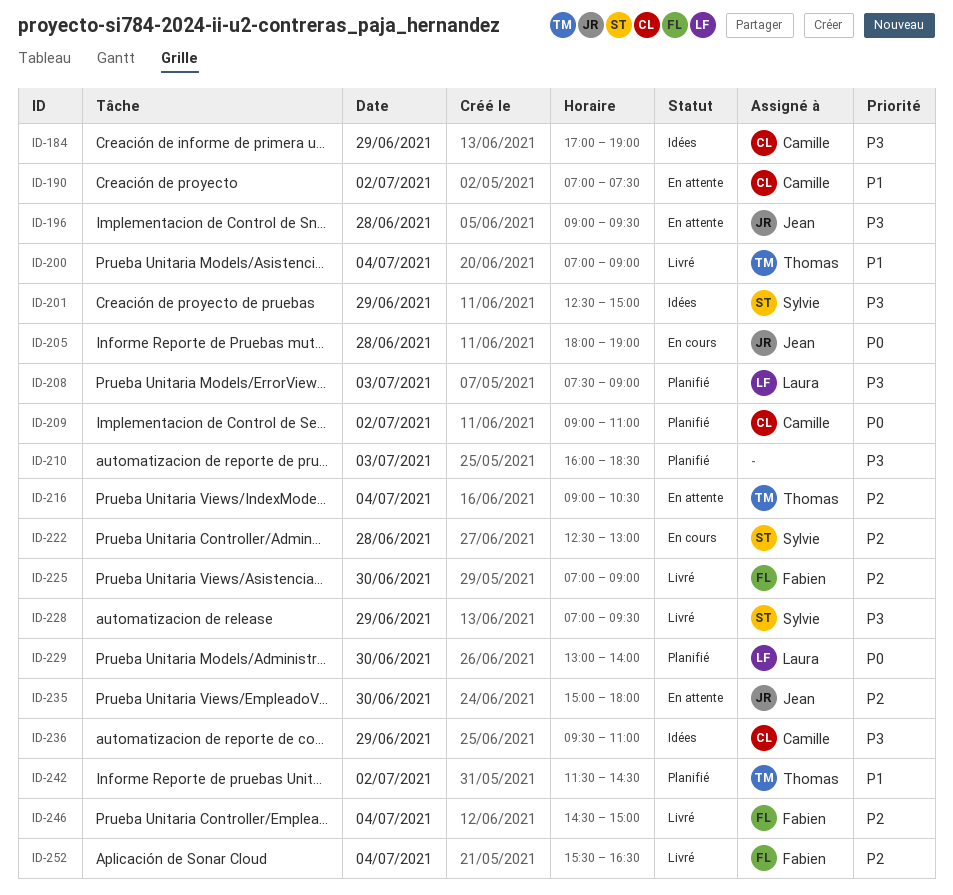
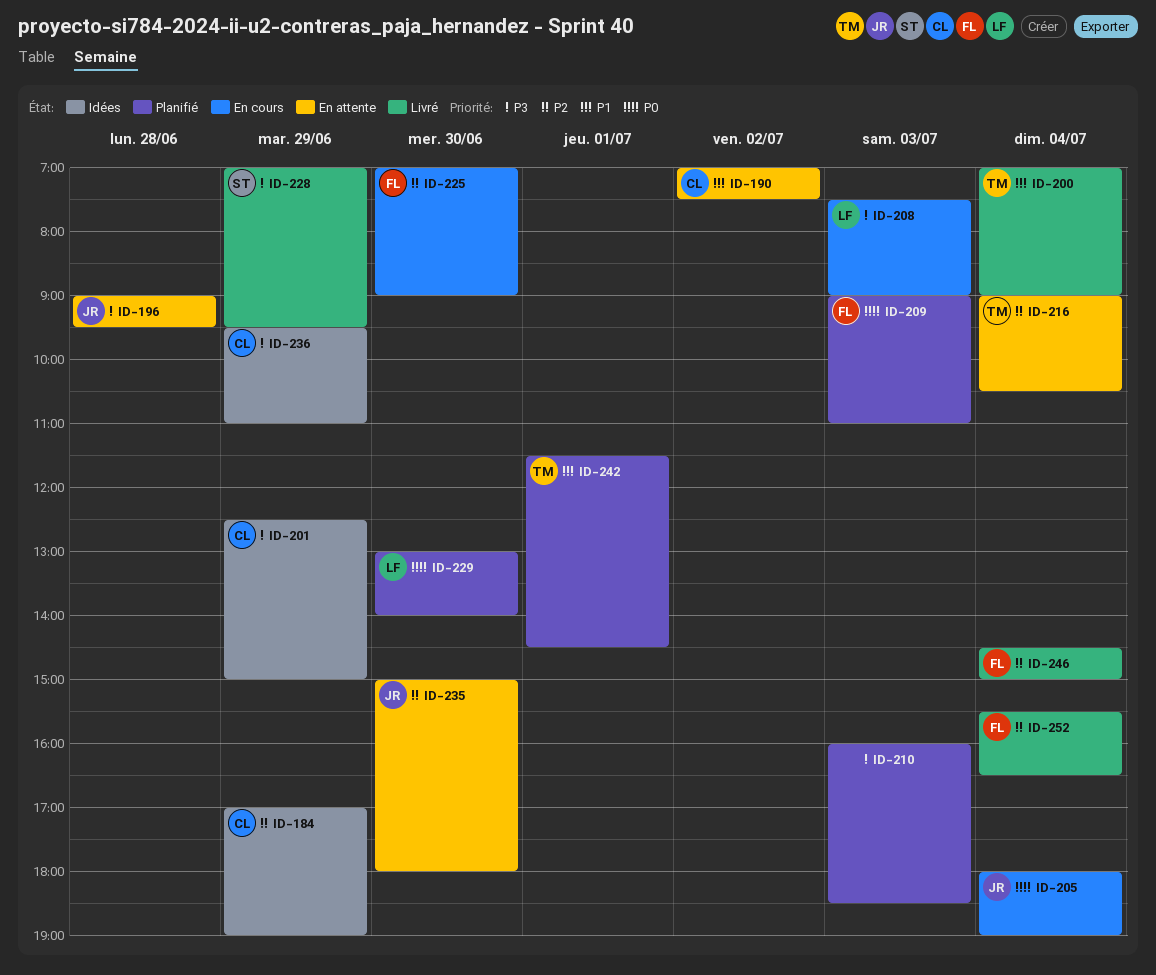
ID-184, priority: P3 -> P2
ID-201, owner: Sylvie -> Camille
ID-205, day: Jun 28 -> Jul 4
ID-208, status: Planifié -> En cours
ID-209, owner: Camille -> Fabien
ID-209, day: Jul 2 -> Jul 3
ID-222: present -> none
ID-225, status: Livré -> En cours
ID-242, day: Jul 2 -> Jul 1

